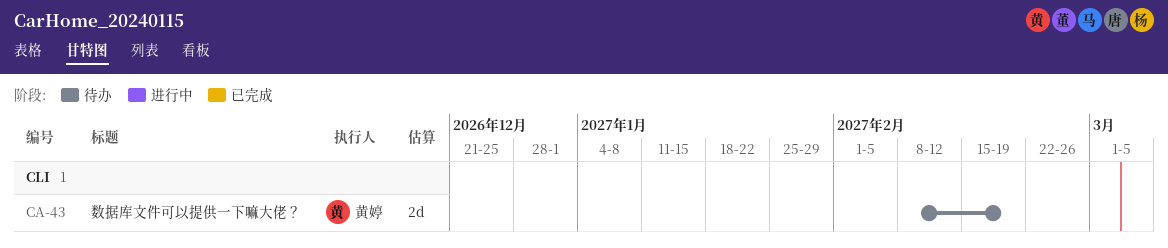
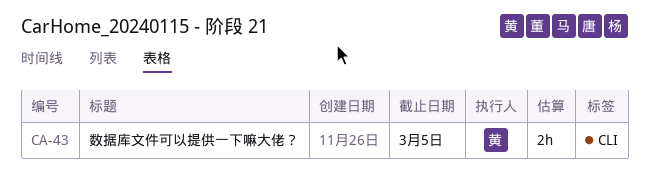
CA-43, estimate: 2d -> 2h
CA-43, due: Feb 19 -> Mar 5

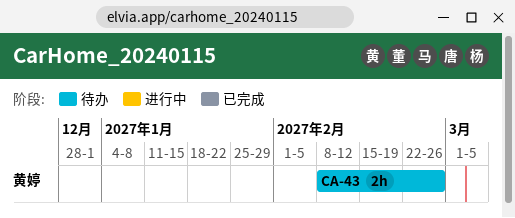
CA-43, due: Mar 5 -> Feb 26

